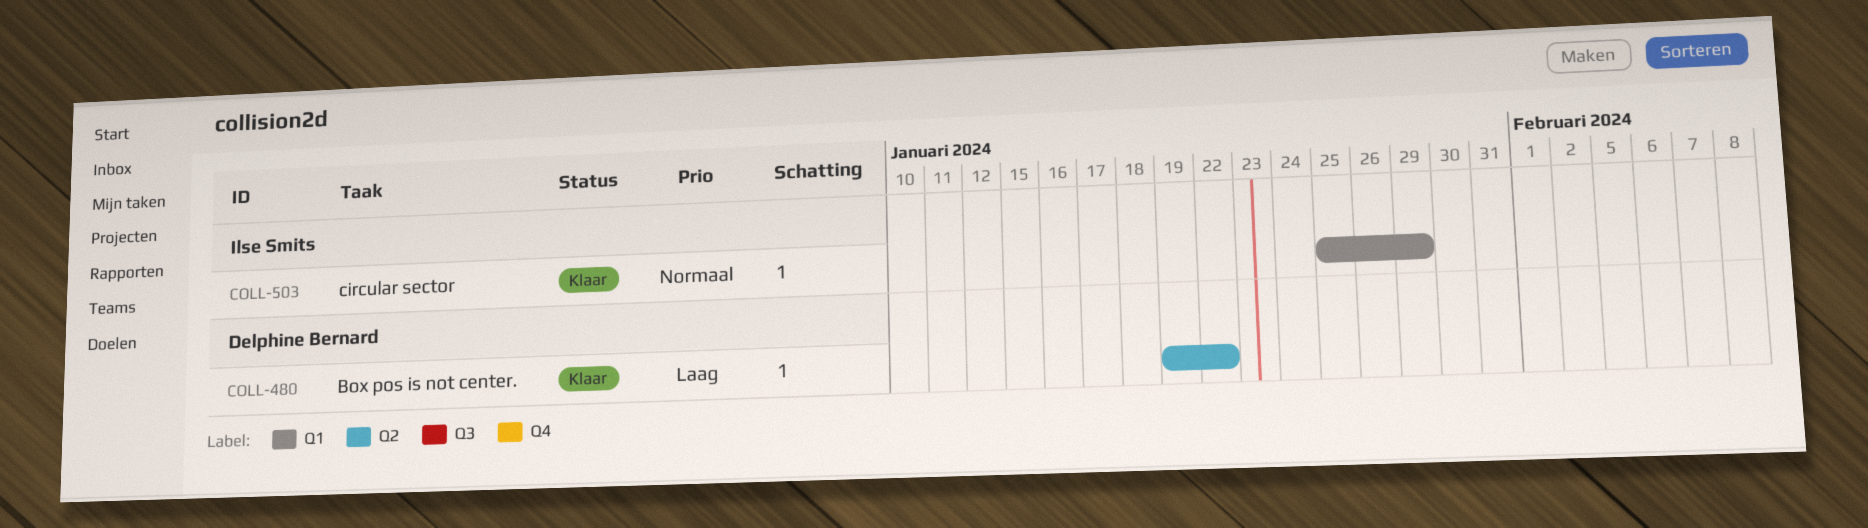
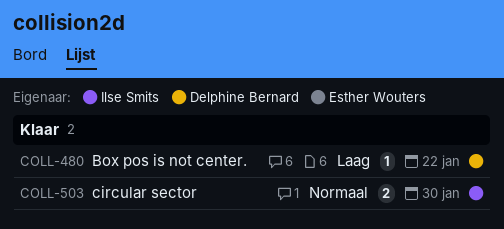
COLL-503, estimate: 1 -> 2
COLL-503, due: Jan 29 -> Jan 30

